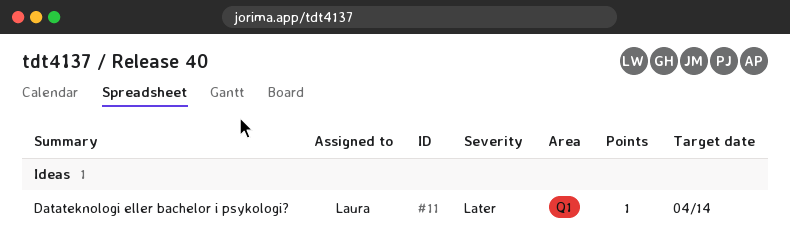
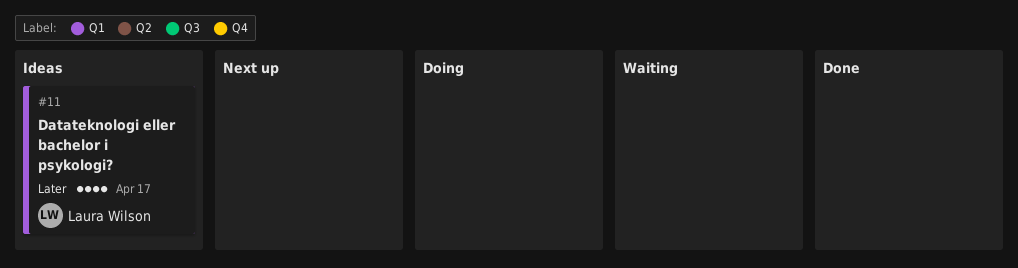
#11, estimate: 1 -> 4
#11, due: Apr 14 -> Apr 17

